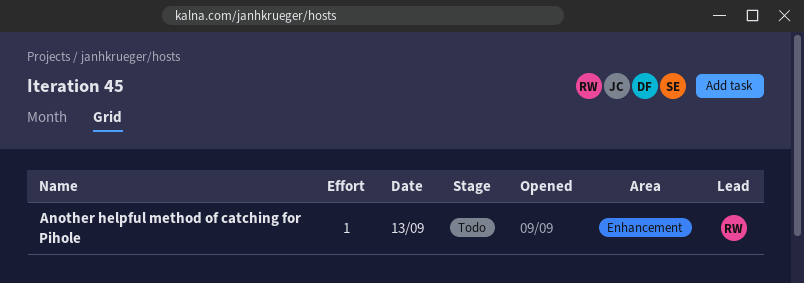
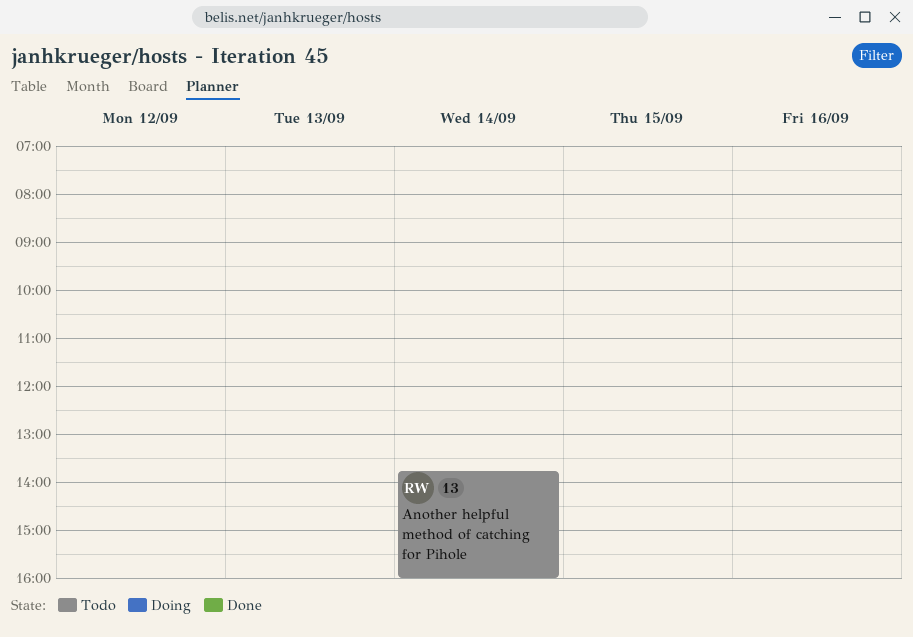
Another helpful method of catching for Pihole, estimate: 1 -> 13
Another helpful method of catching for Pihole, day: Sep 13 -> Sep 14

